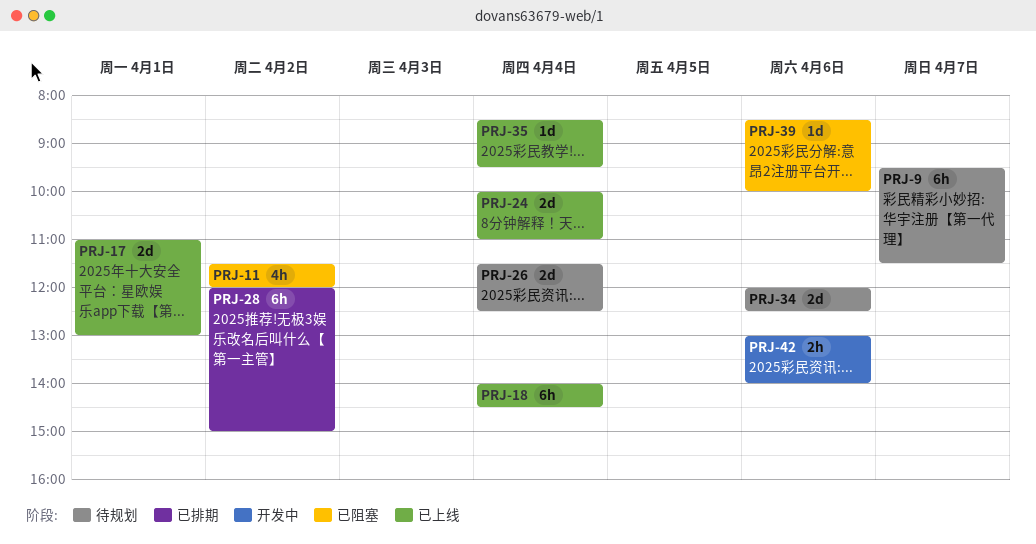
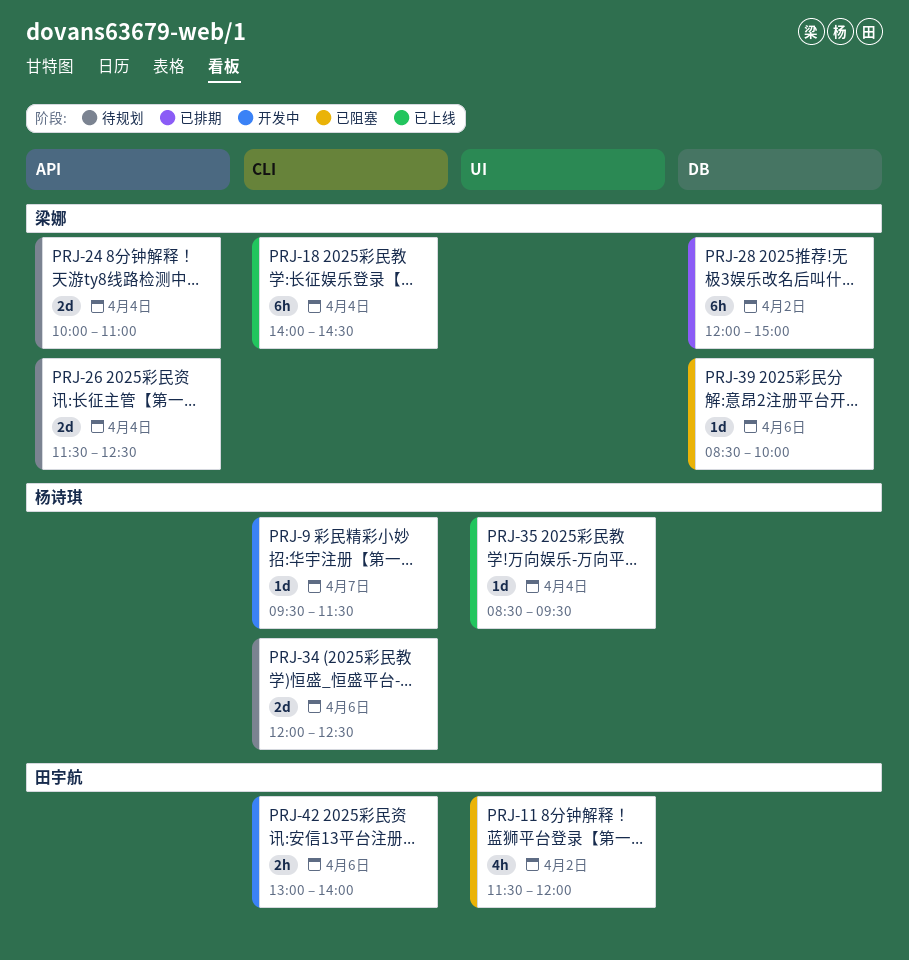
PRJ-9, status: 待规划 -> 开发中
PRJ-9, estimate: 6h -> 1d
PRJ-17: present -> none
PRJ-24, status: 已上线 -> 待规划

